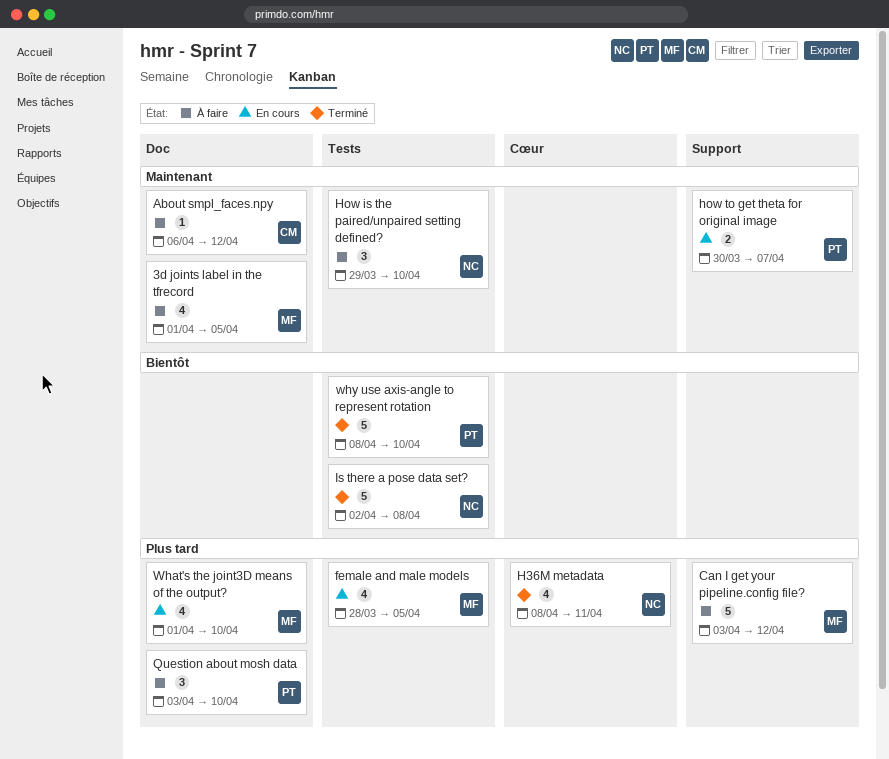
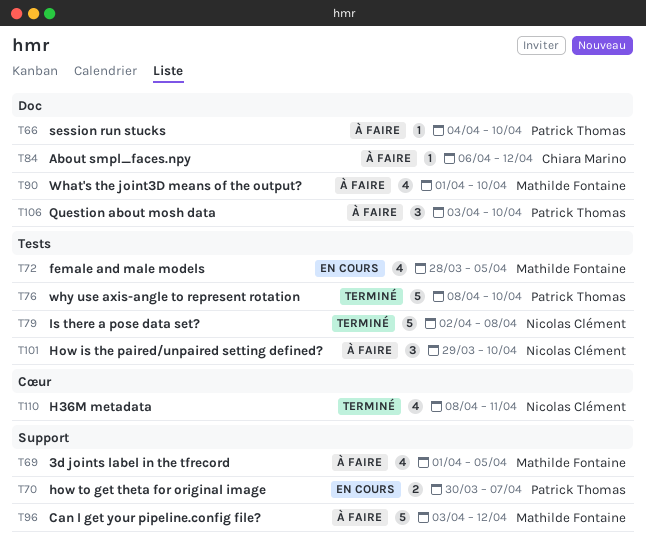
3d joints label in the tfrecord, label: Doc -> Support
session run stucks: none -> present
What's the joint3D means of the output?, status: En cours -> À faire

